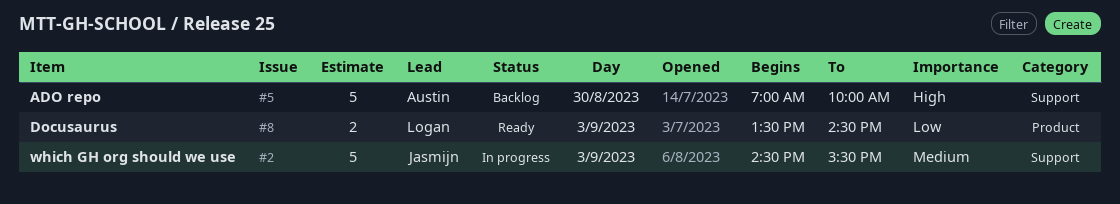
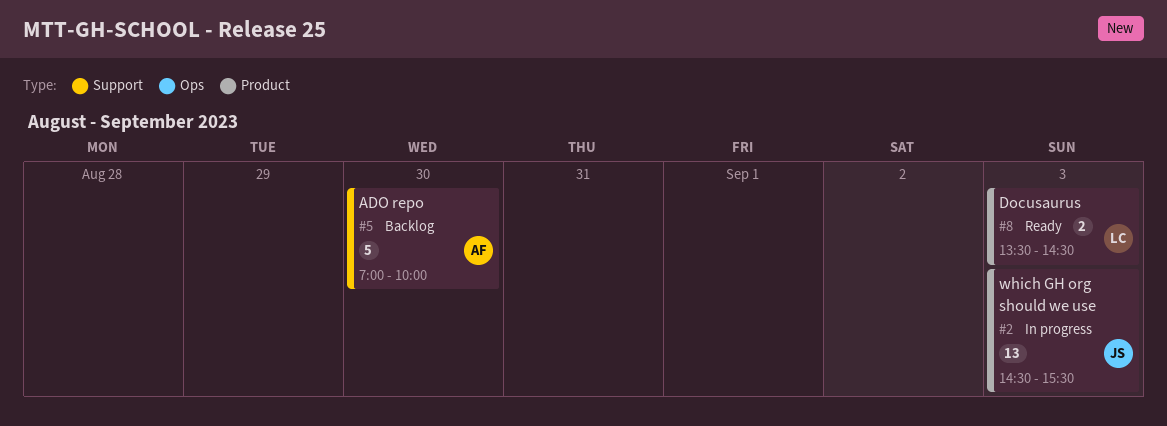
#2, label: Support -> Product
#2, estimate: 5 -> 13

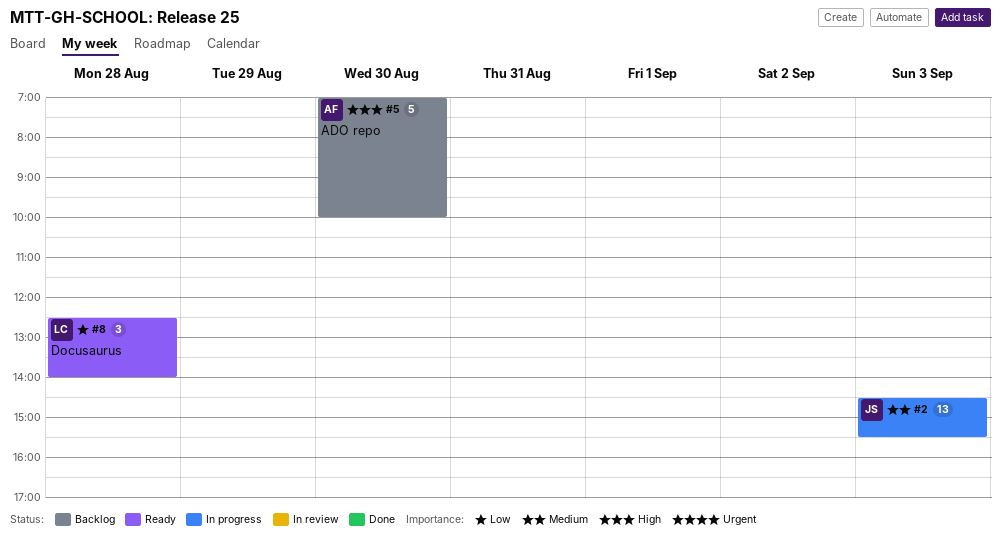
#8, estimate: 2 -> 3
#8, day: Sep 3 -> Aug 28
#8, begins: 13:30 -> 12:30
#8, ends: 14:30 -> 14:00

